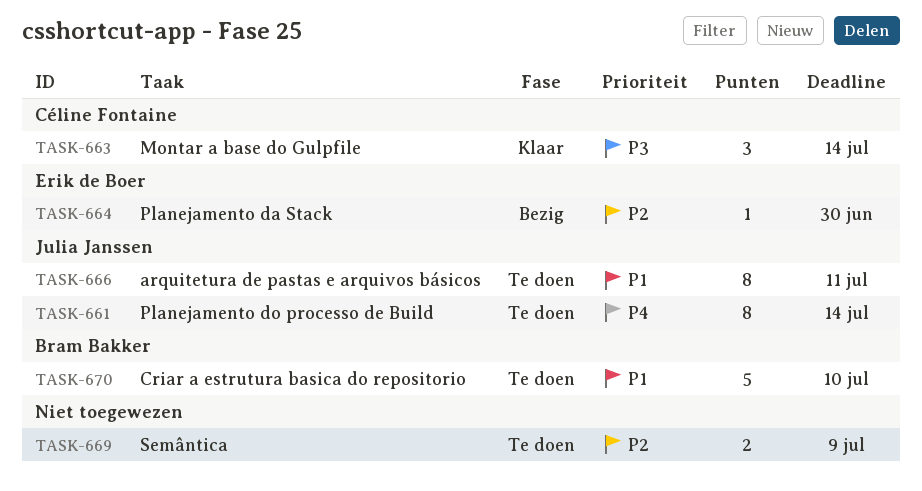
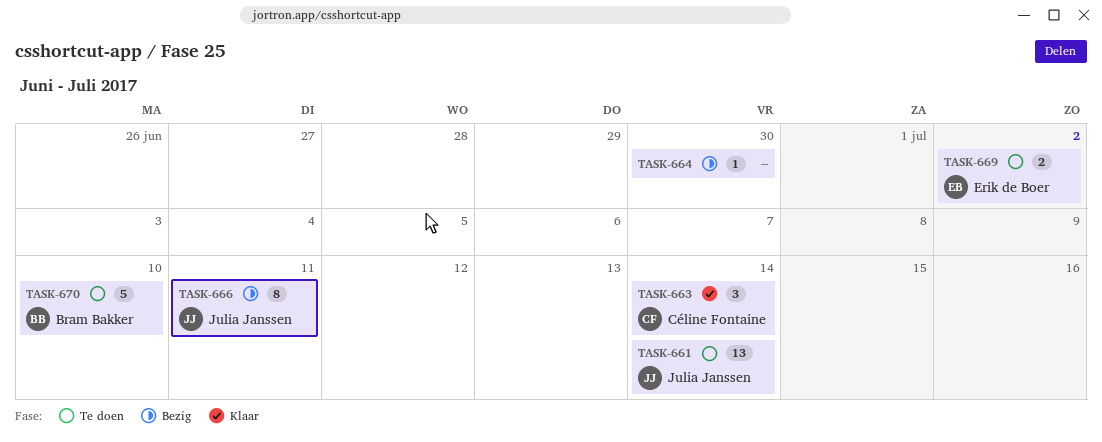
TASK-661, estimate: 8 -> 13
TASK-664, owner: Erik de Boer -> none
TASK-666, status: Te doen -> Bezig
TASK-669, owner: none -> Erik de Boer
TASK-669, due: Jul 9 -> Jul 2

